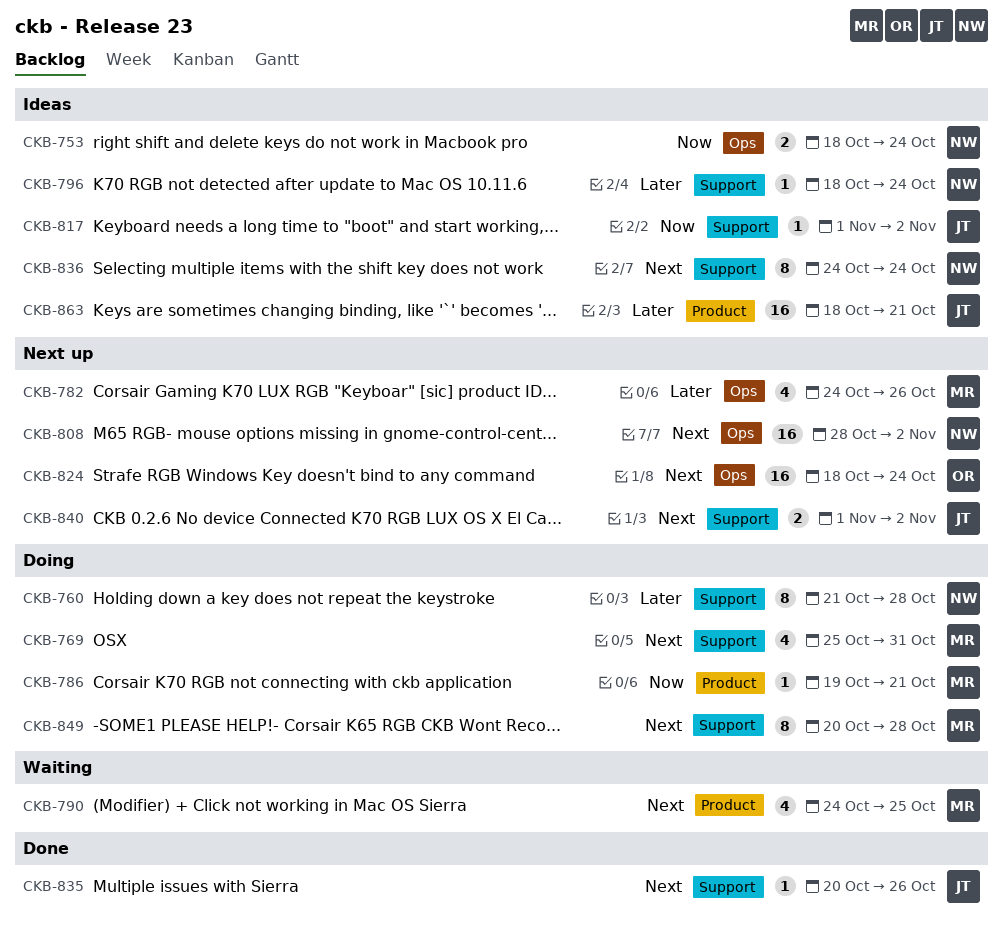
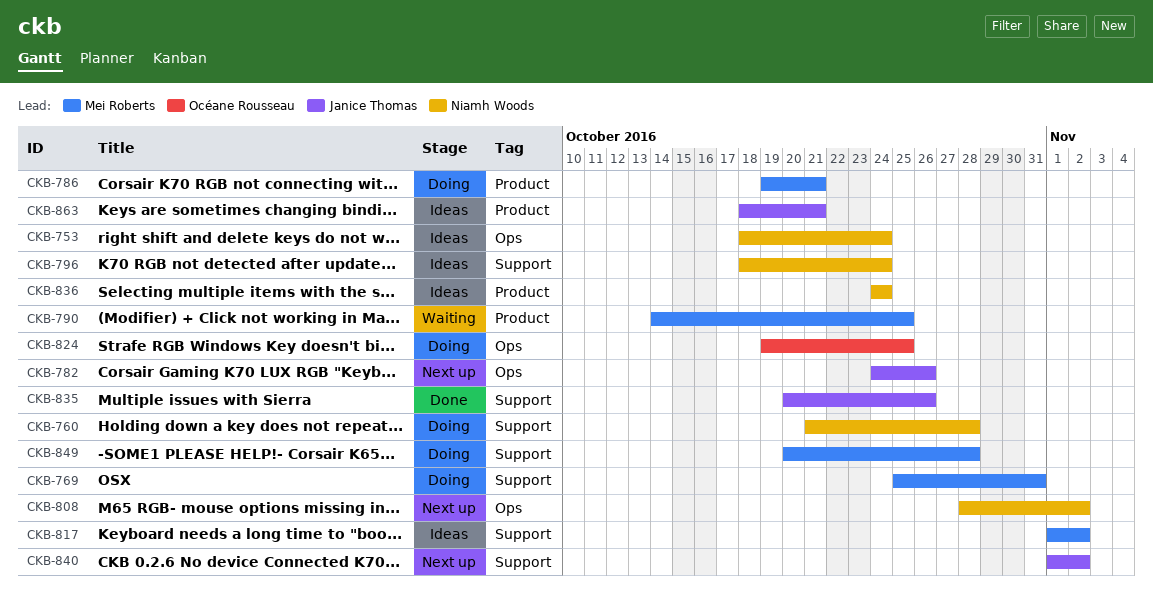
CKB-782, owner: Mei Roberts -> Janice Thomas
CKB-790, start: Oct 24 -> Oct 14
CKB-817, owner: Janice Thomas -> Mei Roberts
CKB-824, status: Next up -> Doing
CKB-824, start: Oct 18 -> Oct 19
CKB-824, due: Oct 24 -> Oct 25
CKB-836, label: Support -> Product

